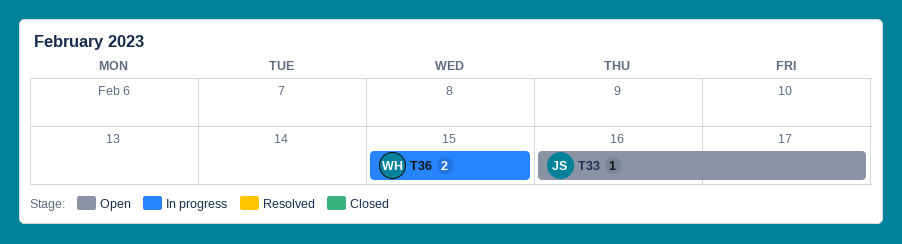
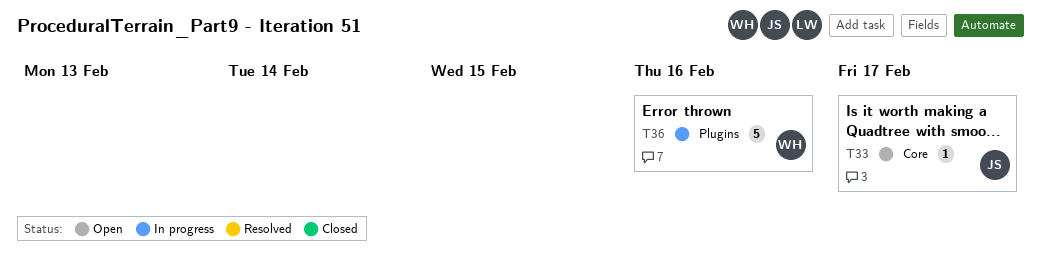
T36, estimate: 2 -> 5
T36, due: Feb 15 -> Feb 16

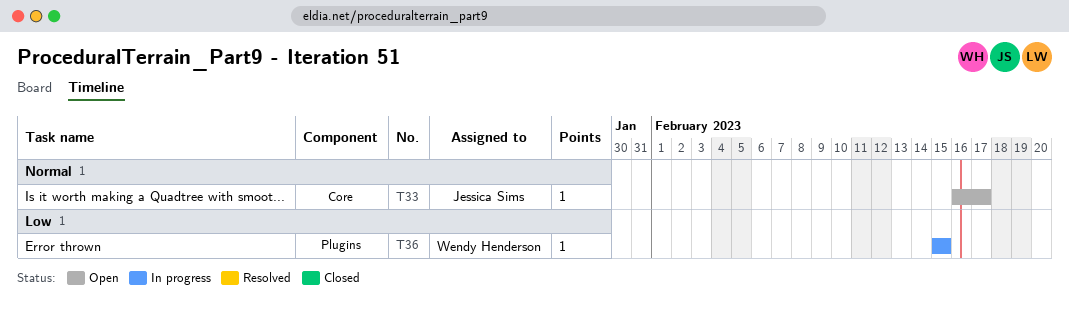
T36, estimate: 5 -> 1
T36, due: Feb 16 -> Feb 15

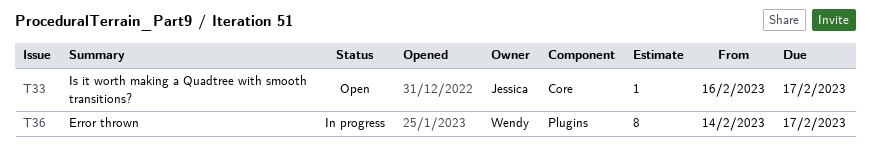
T36, estimate: 1 -> 8
T36, start: Feb 15 -> Feb 14
T36, due: Feb 15 -> Feb 17

